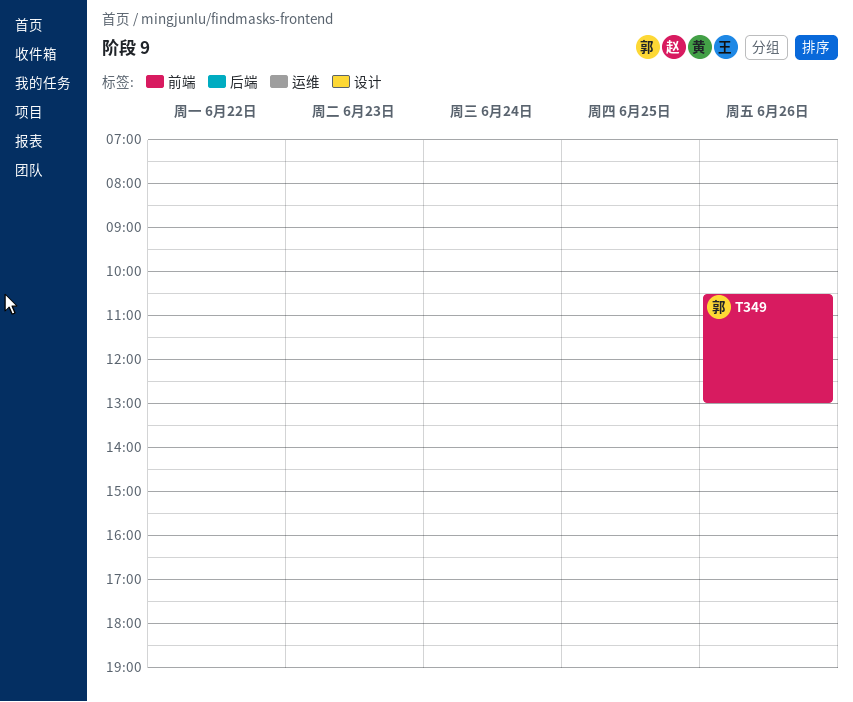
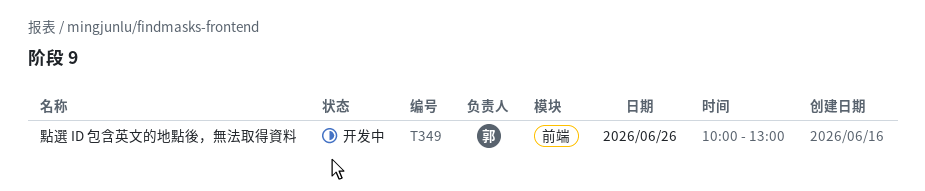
T349, begins: 10:30 -> 10:00

